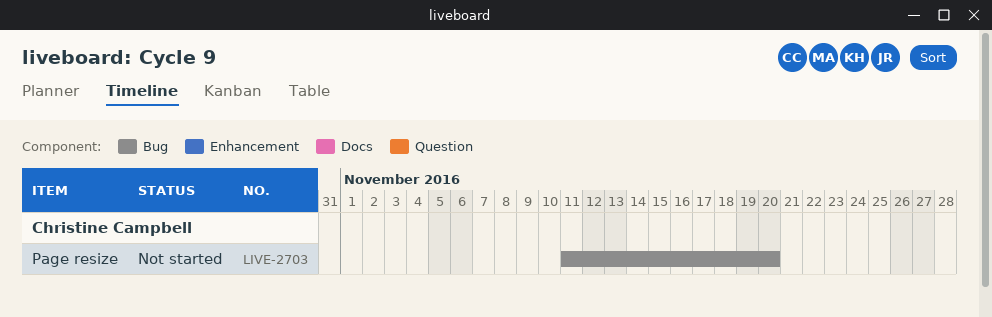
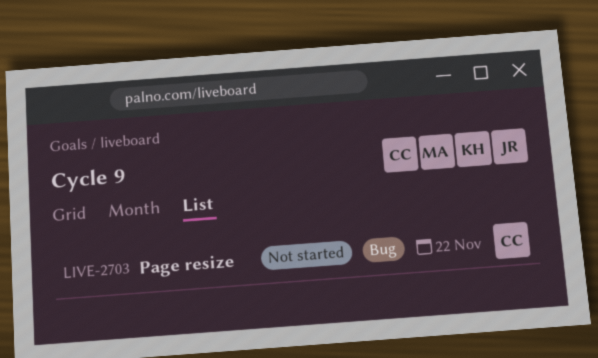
LIVE-2703, due: Nov 20 -> Nov 22

